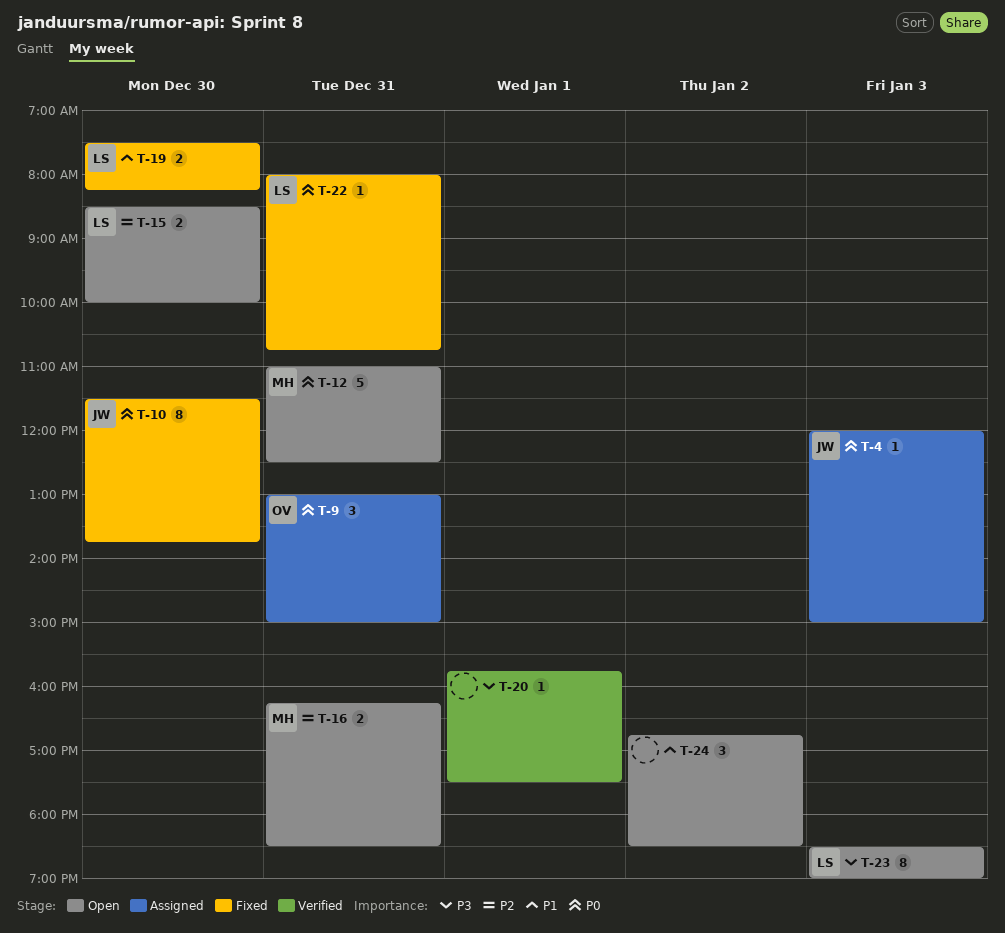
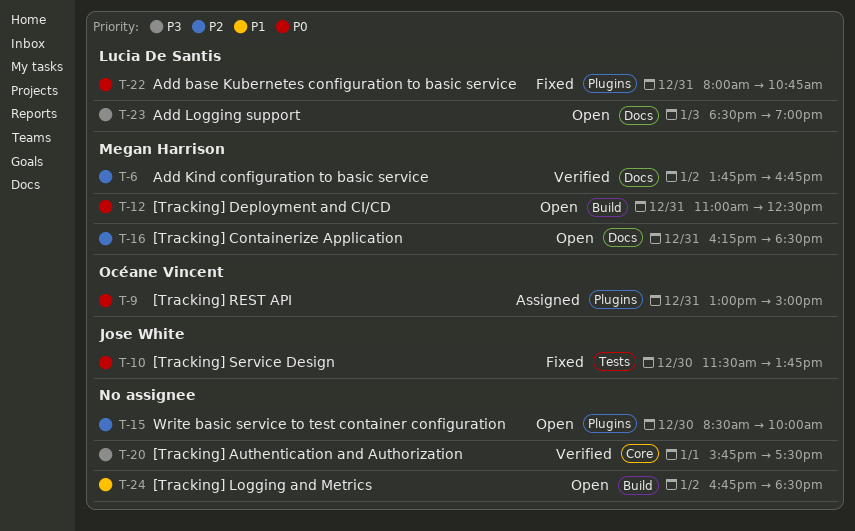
T-4: present -> none
T-6: none -> present
T-15, owner: Lucia De Santis -> none
T-19: present -> none

